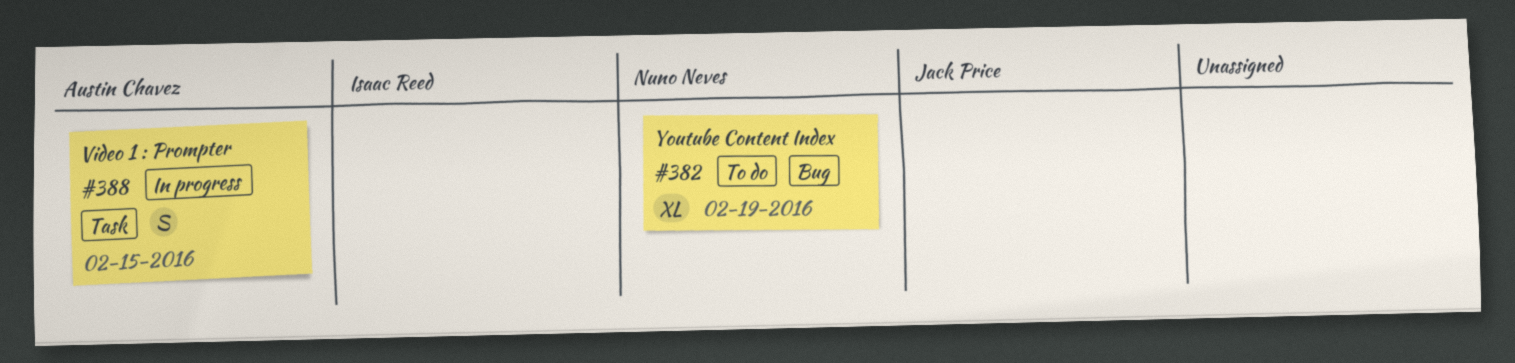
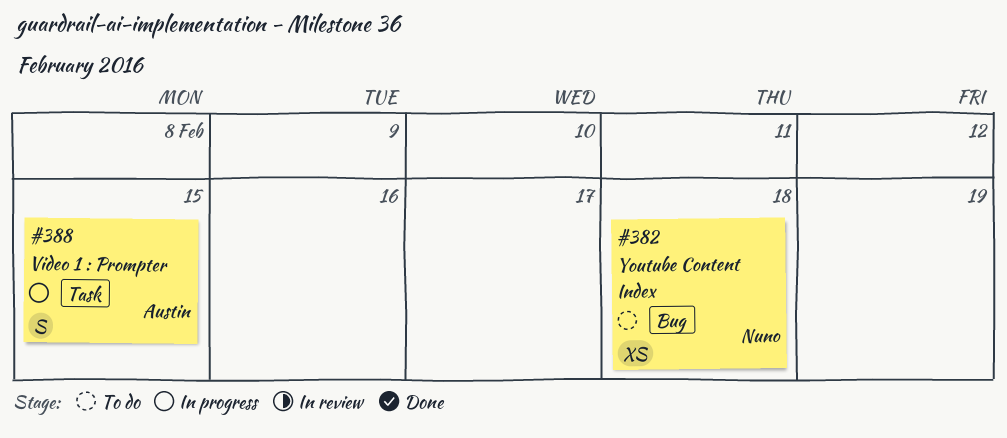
#382, estimate: XL -> XS
#382, due: Feb 19 -> Feb 18

